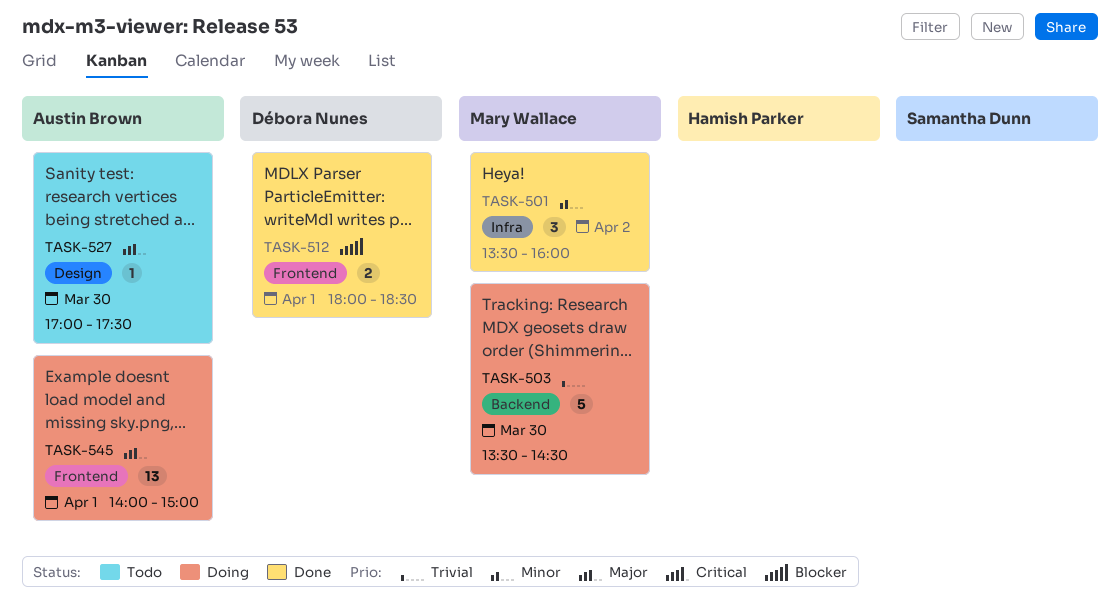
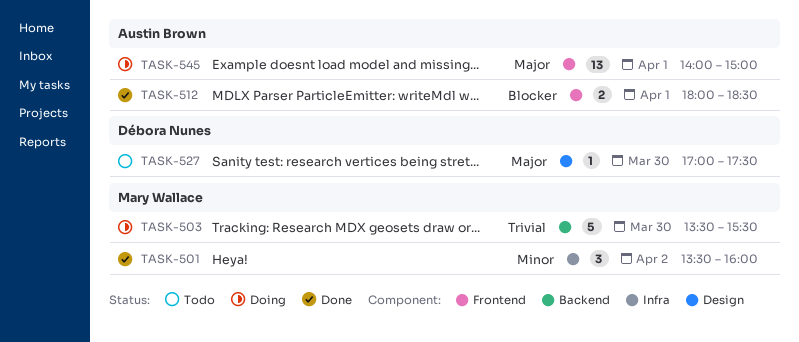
TASK-503, ends: 14:30 -> 15:30
TASK-512, owner: Débora Nunes -> Austin Brown
TASK-527, owner: Austin Brown -> Débora Nunes

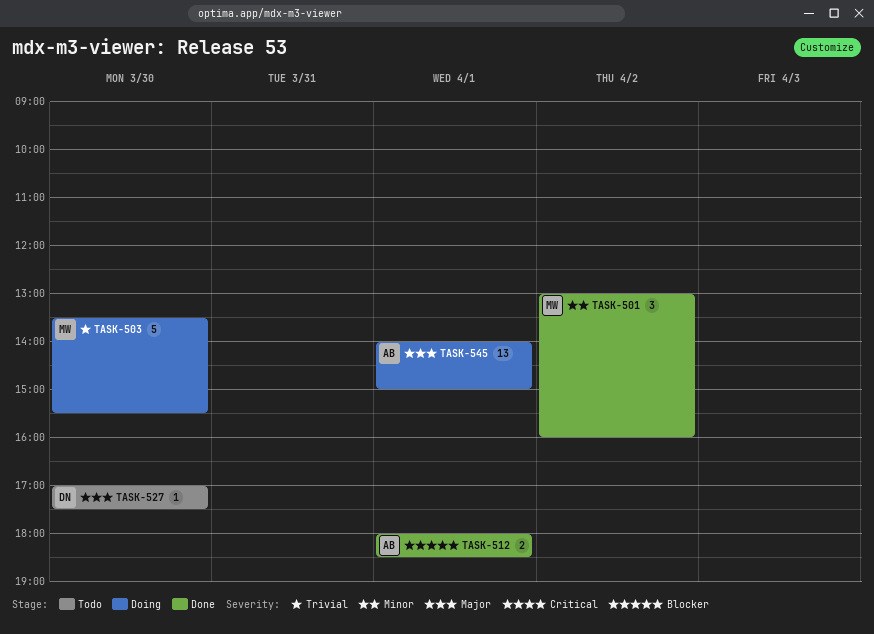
TASK-501, begins: 13:30 -> 13:00

